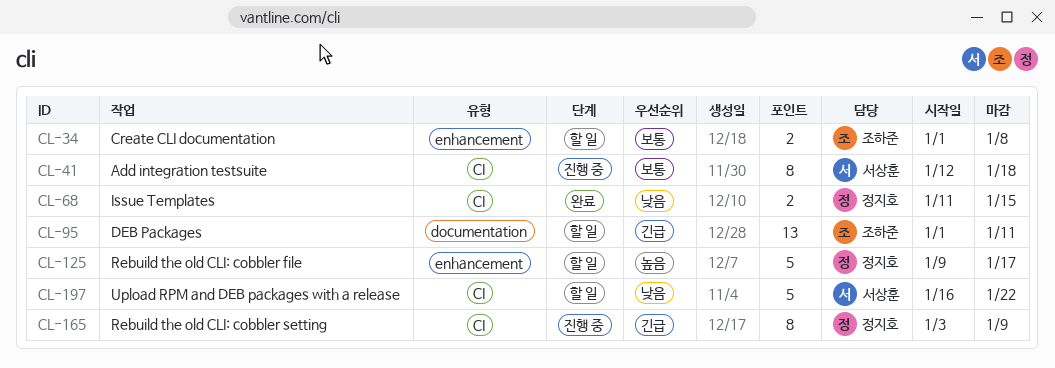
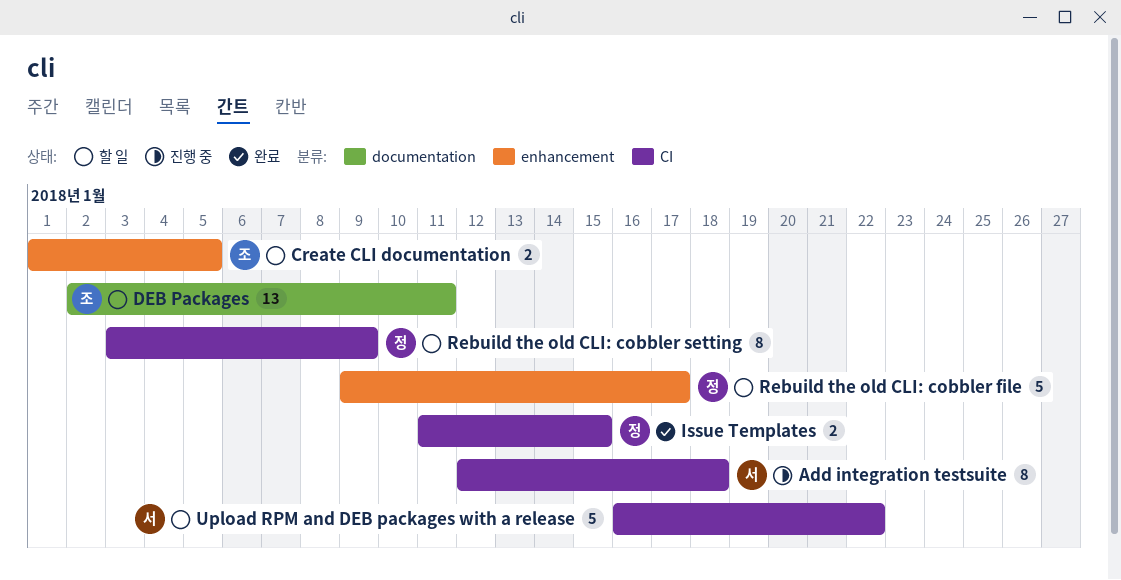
Create CLI documentation, due: Jan 8 -> Jan 5
DEB Packages, start: Jan 1 -> Jan 2
Rebuild the old CLI: cobbler setting, status: 진행 중 -> 할 일

